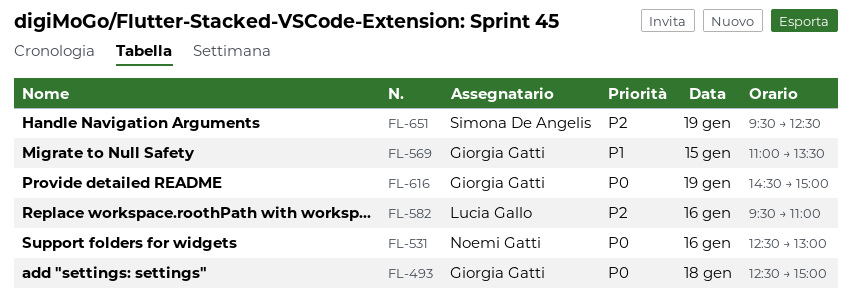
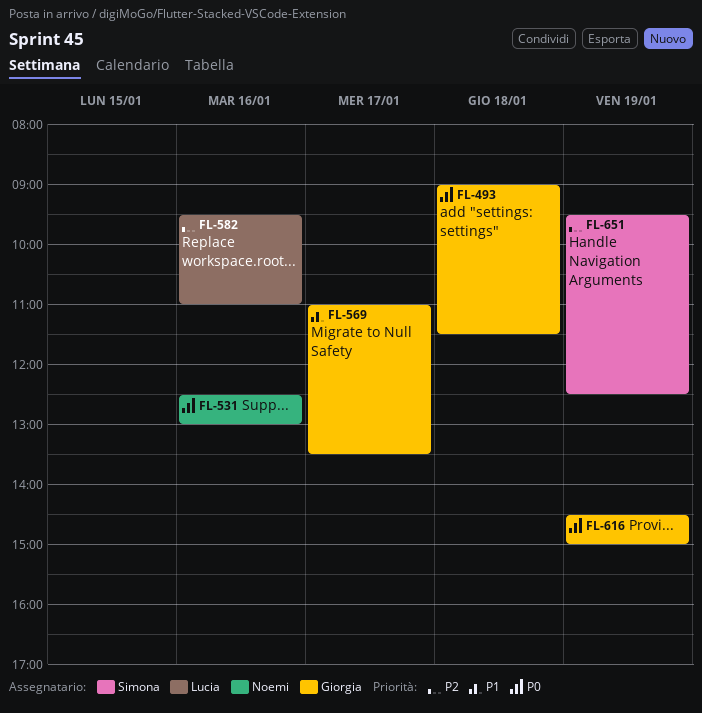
FL-493, begins: 12:30 -> 09:00
FL-493, ends: 15:00 -> 11:30
FL-569, day: Jan 15 -> Jan 17

